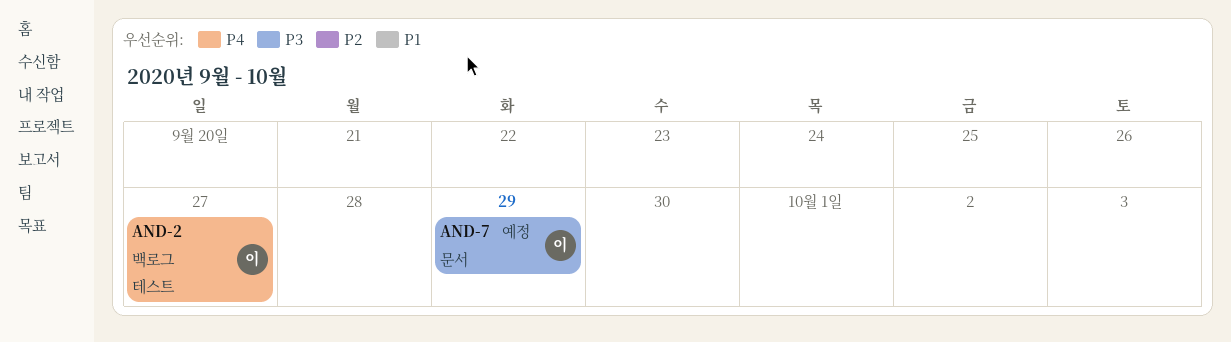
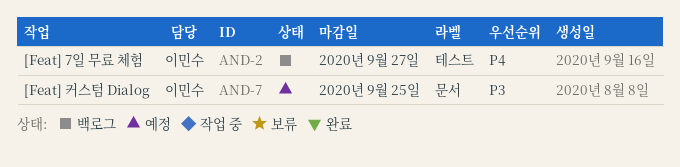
AND-7, due: Sep 29 -> Sep 25

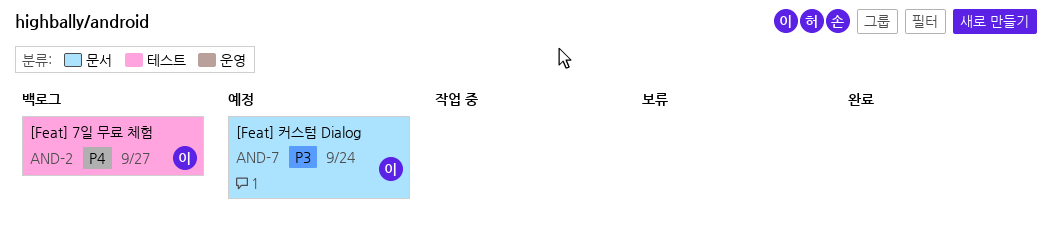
AND-7, due: Sep 25 -> Sep 24

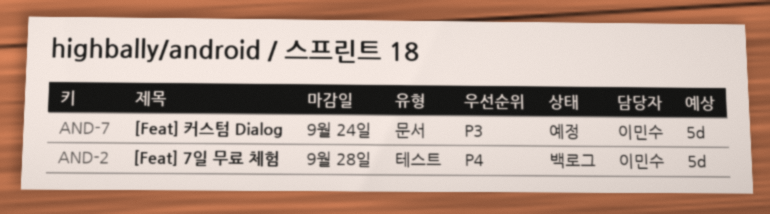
AND-2, due: Sep 27 -> Sep 28

